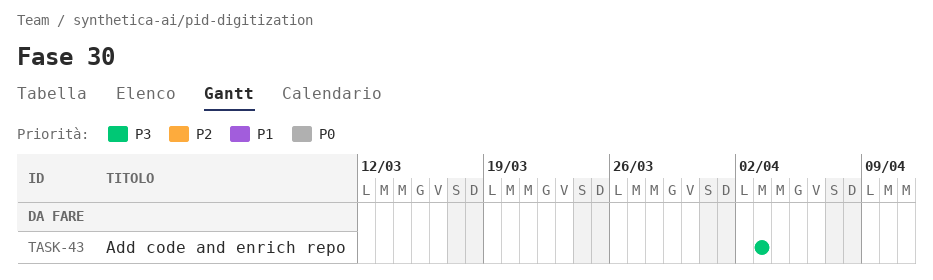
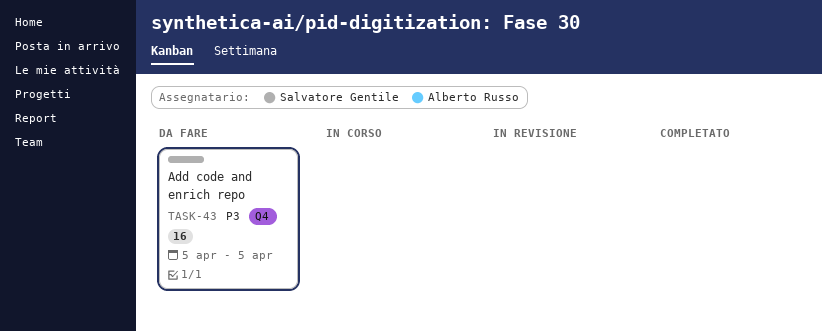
TASK-43, start: Apr 3 -> Apr 5
TASK-43, due: Apr 3 -> Apr 5

